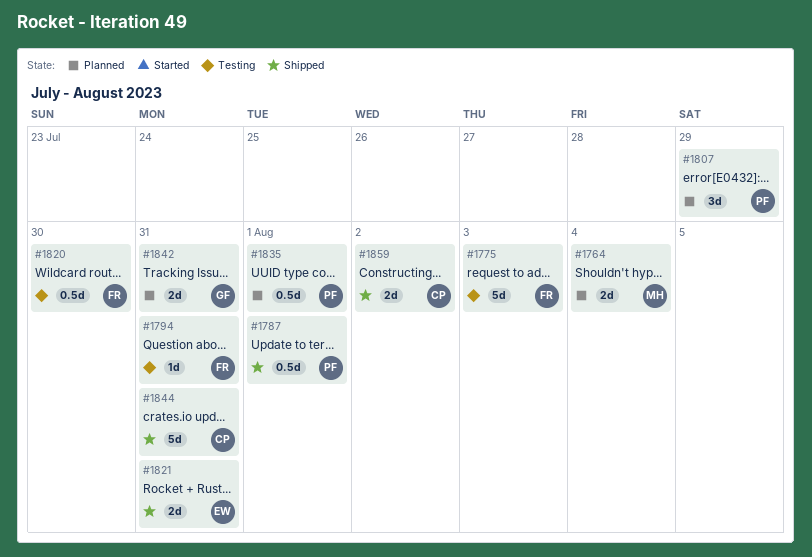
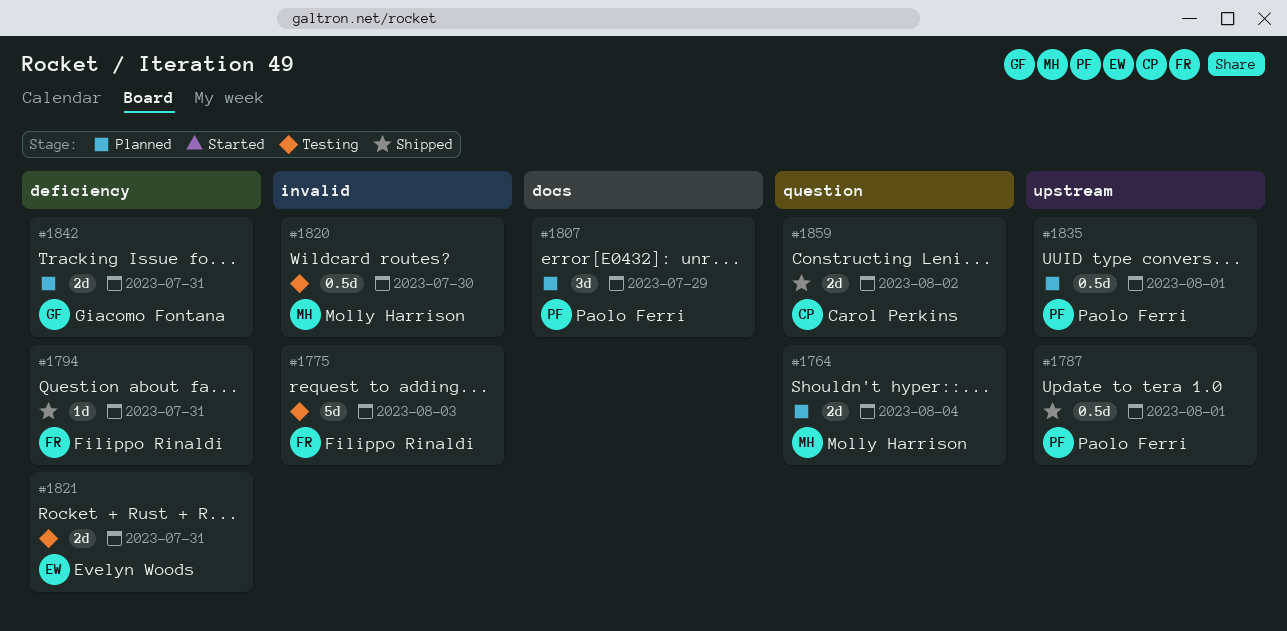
#1794, status: Testing -> Shipped
#1820, owner: Filippo Rinaldi -> Molly Harrison
#1821, status: Shipped -> Testing
#1844: present -> none

